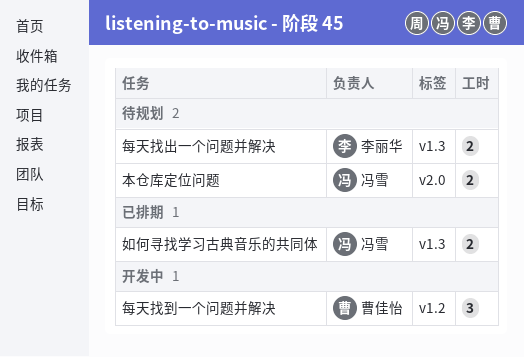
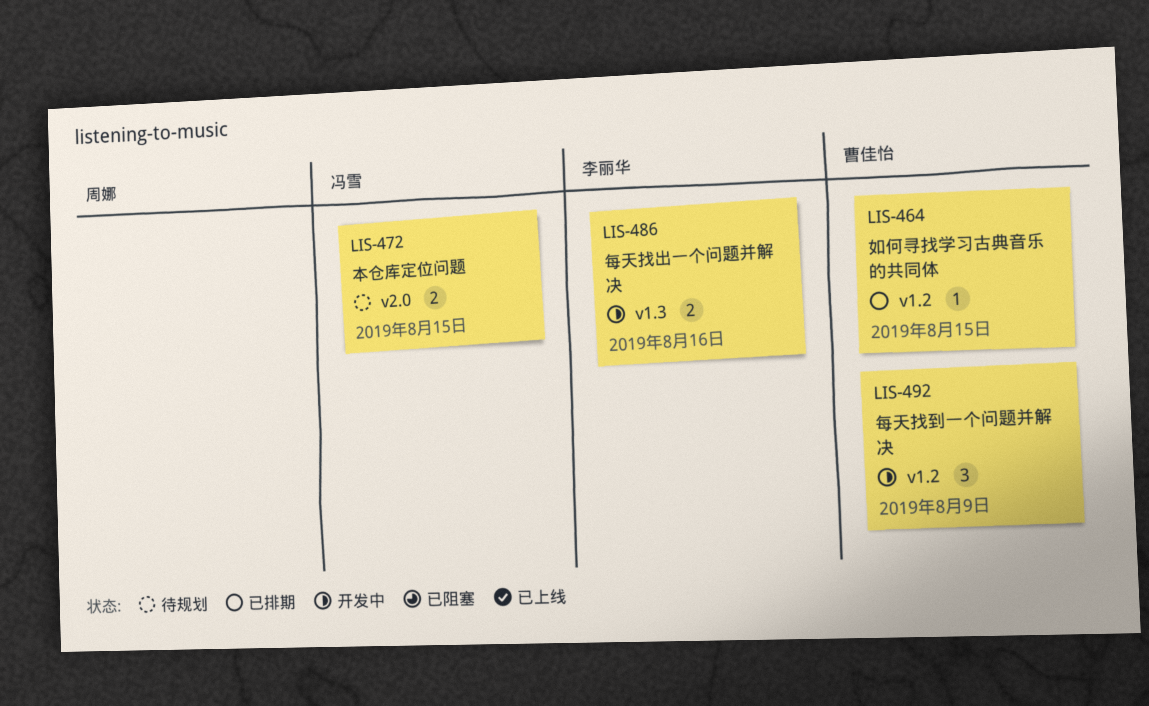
如何寻找学习古典音乐的共同体, owner: 冯雪 -> 曹佳怡
如何寻找学习古典音乐的共同体, label: v1.3 -> v1.2
如何寻找学习古典音乐的共同体, estimate: 2 -> 1
每天找出一个问题并解决, status: 待规划 -> 开发中

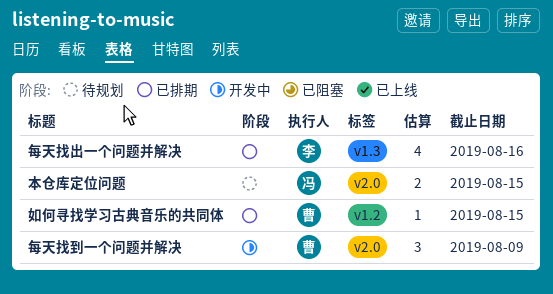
每天找出一个问题并解决, status: 开发中 -> 已排期
每天找出一个问题并解决, estimate: 2 -> 4
每天找到一个问题并解决, label: v1.2 -> v2.0

